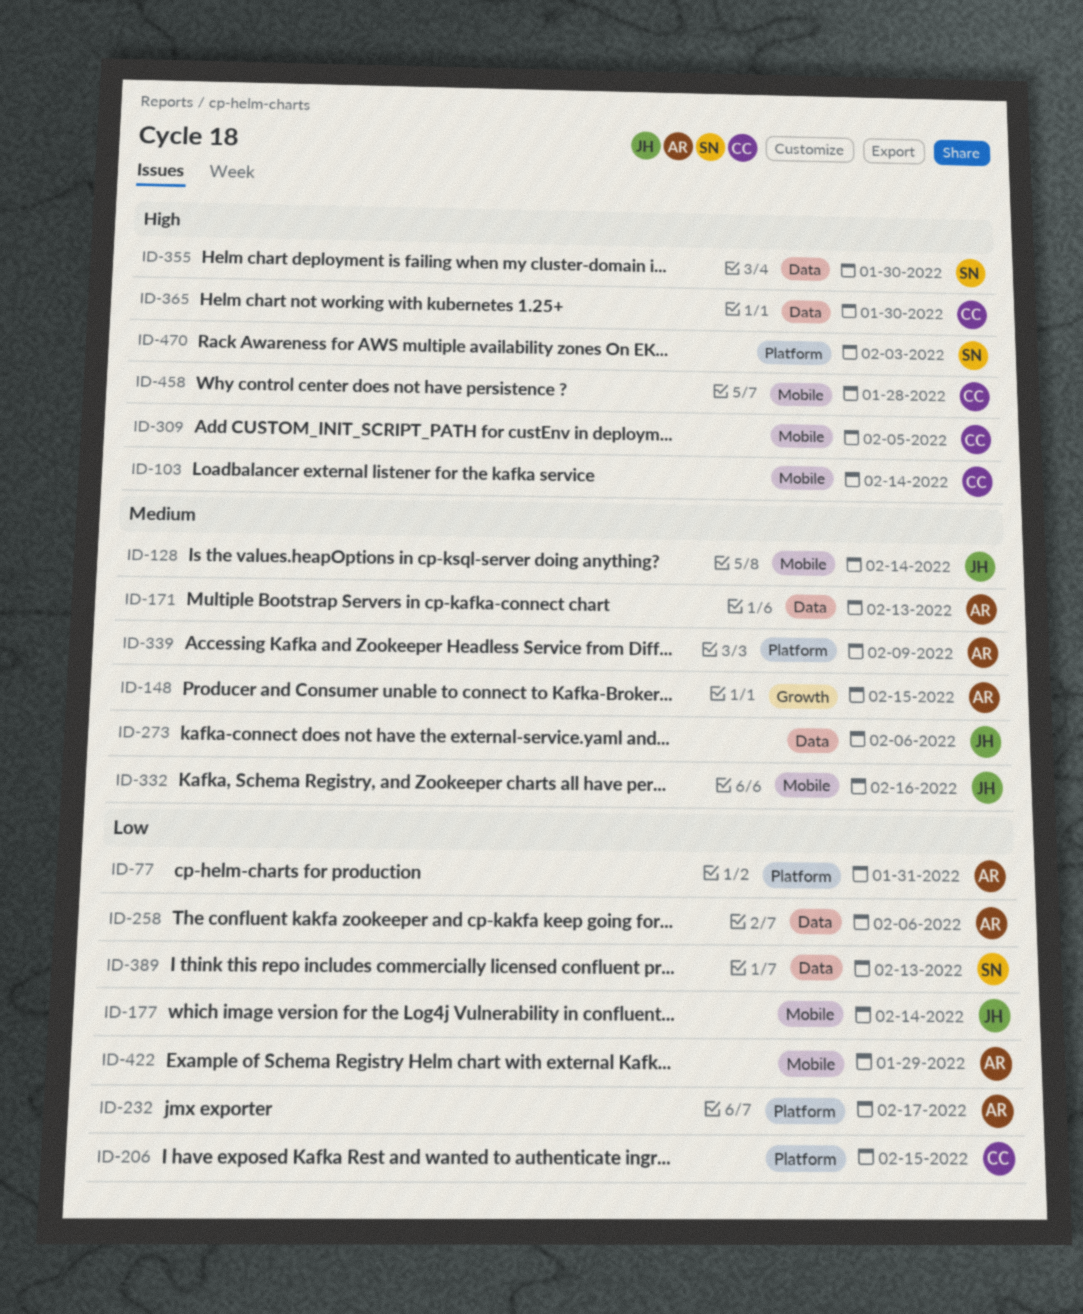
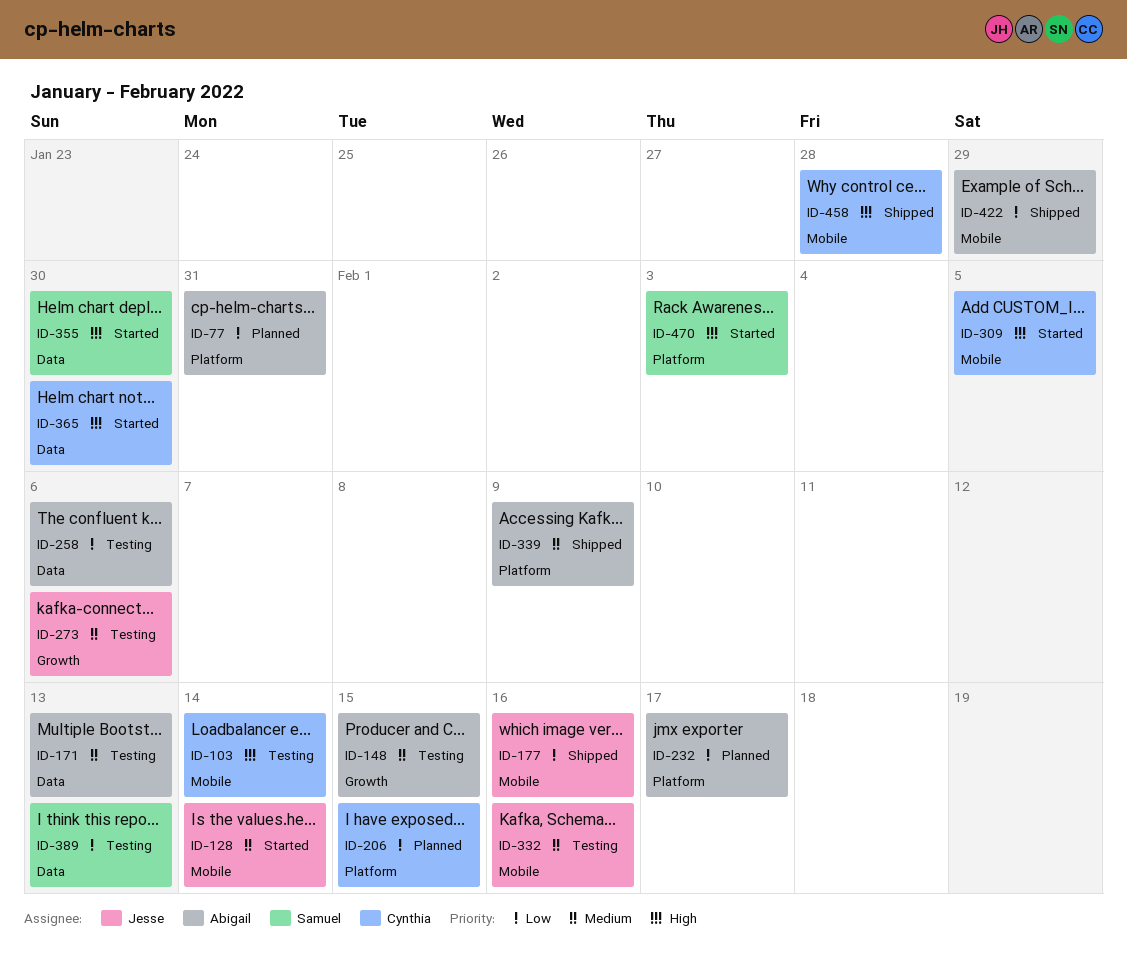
ID-177, due: Feb 14 -> Feb 16
ID-273, label: Data -> Growth

